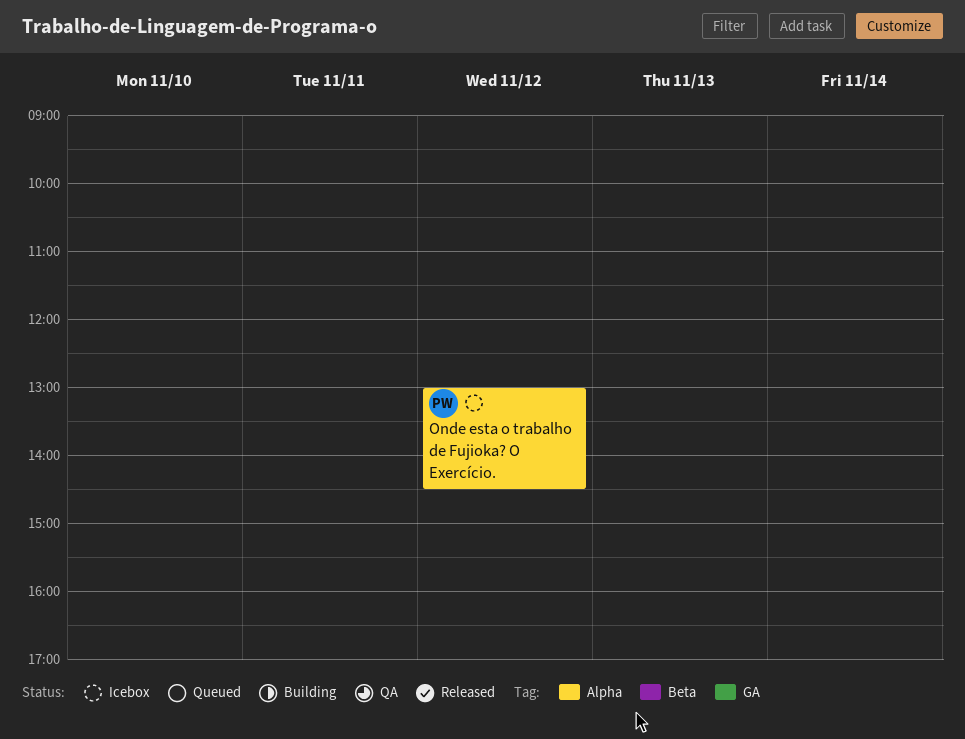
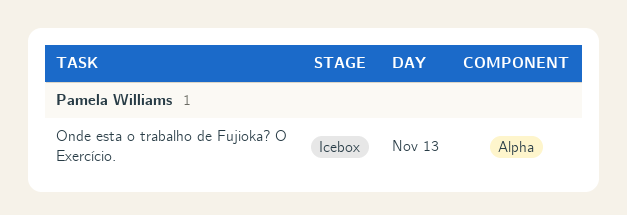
Onde esta o trabalho de Fujioka? O Exercício., day: Nov 12 -> Nov 13

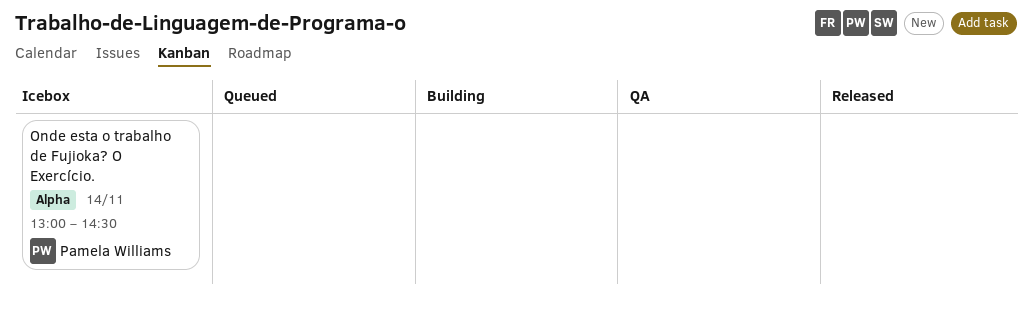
Onde esta o trabalho de Fujioka? O Exercício., day: Nov 13 -> Nov 14

